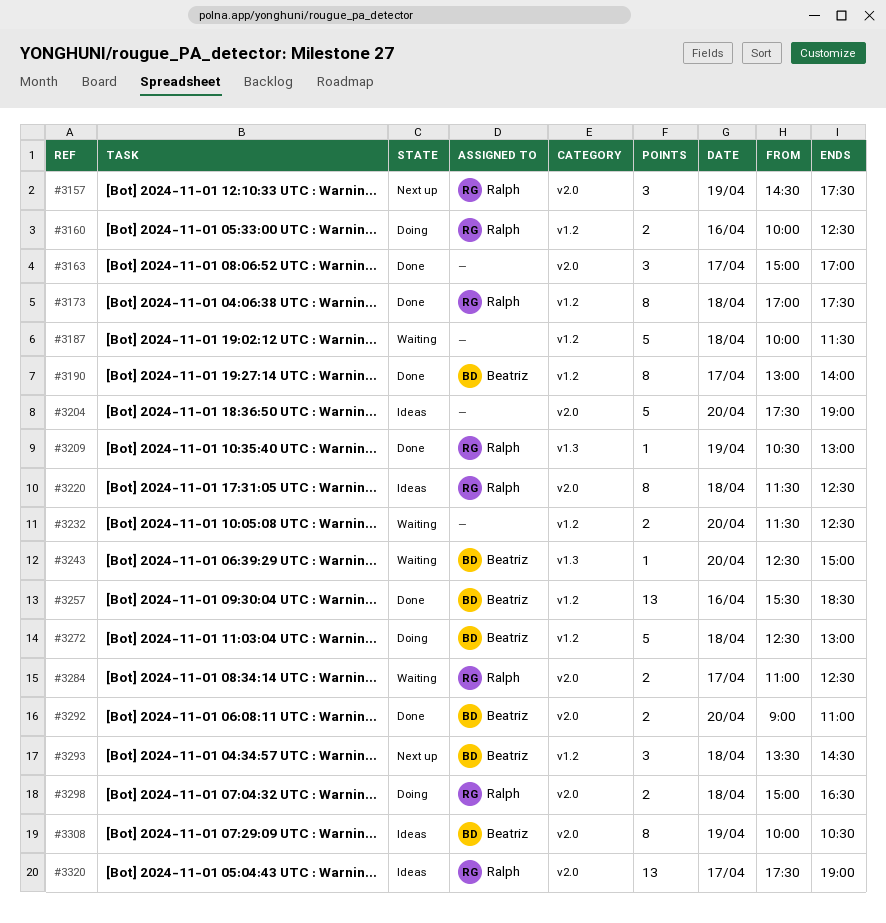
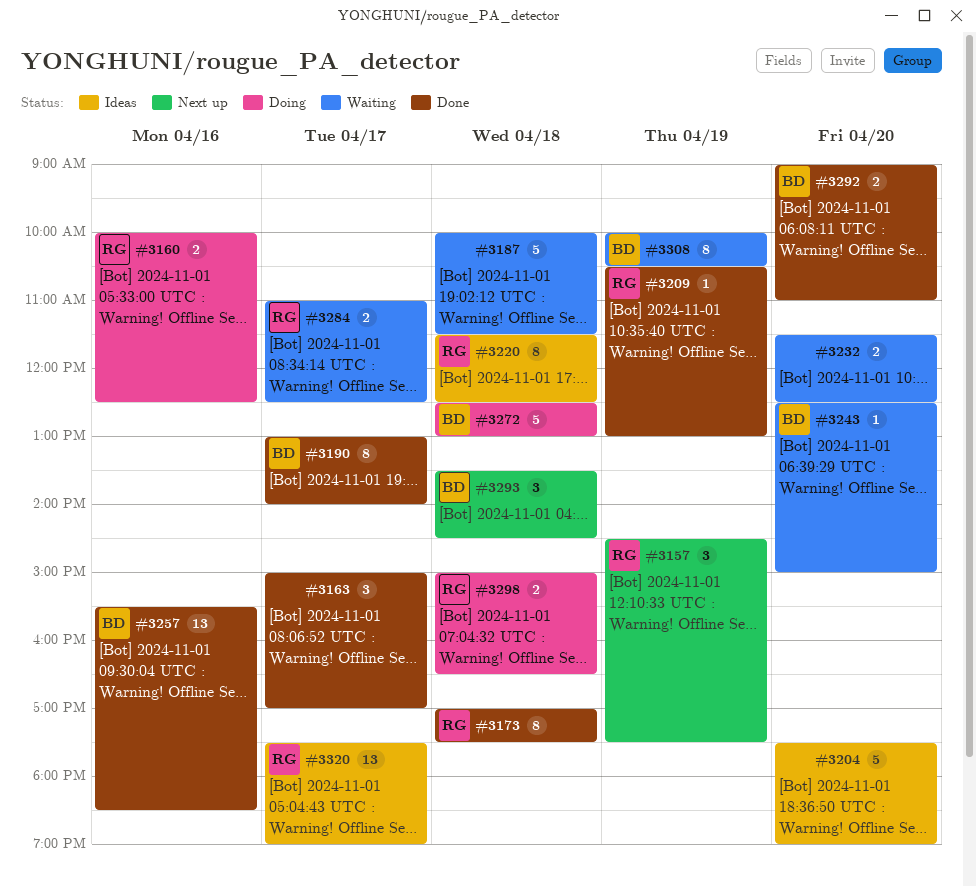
#3308, status: Ideas -> Waiting

